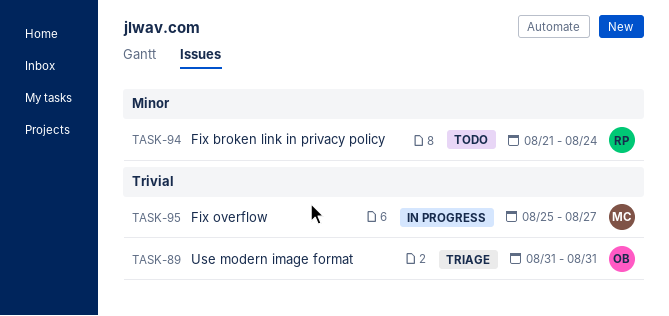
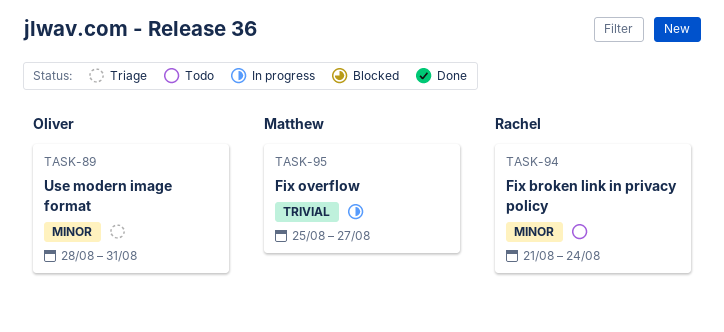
TASK-89, priority: Trivial -> Minor
TASK-89, start: Aug 31 -> Aug 28

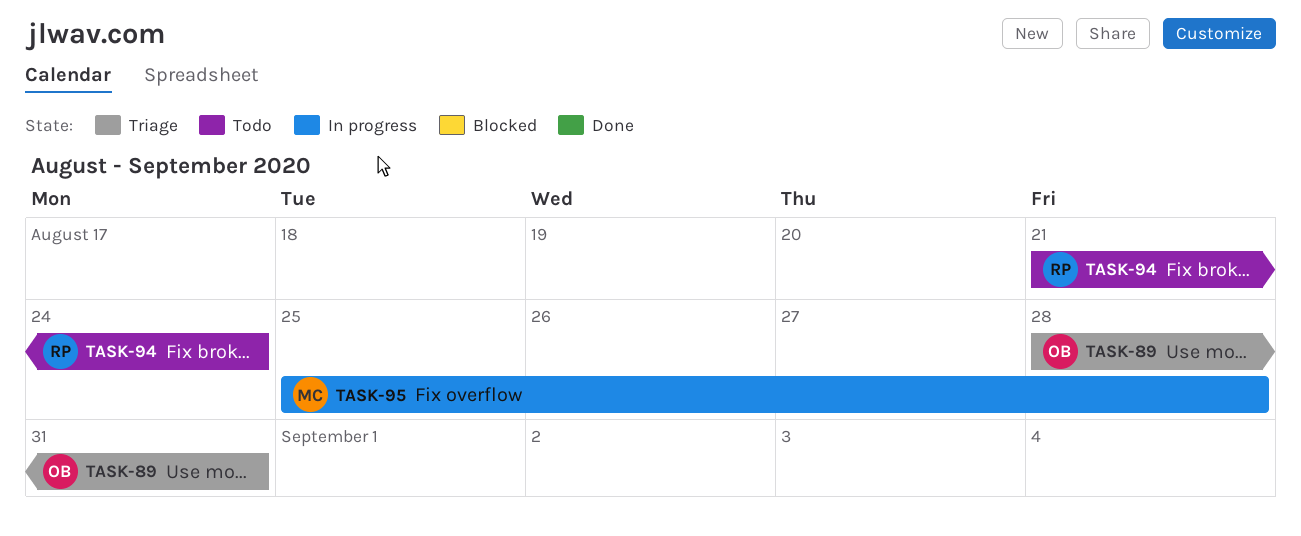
TASK-95, due: Aug 27 -> Aug 28

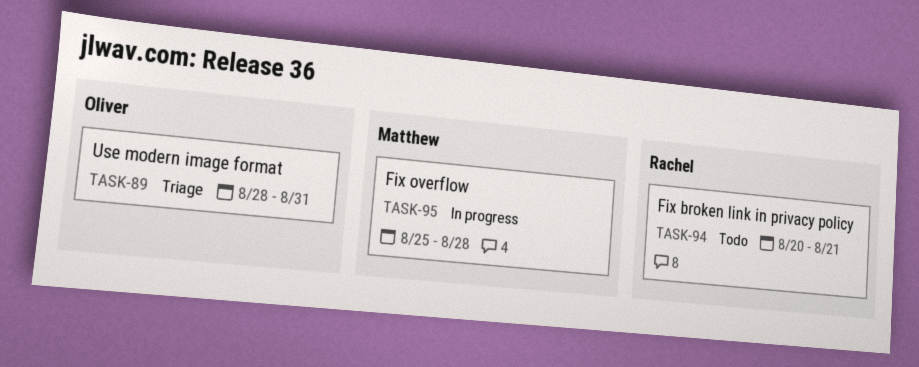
TASK-94, start: Aug 21 -> Aug 20
TASK-94, due: Aug 24 -> Aug 21

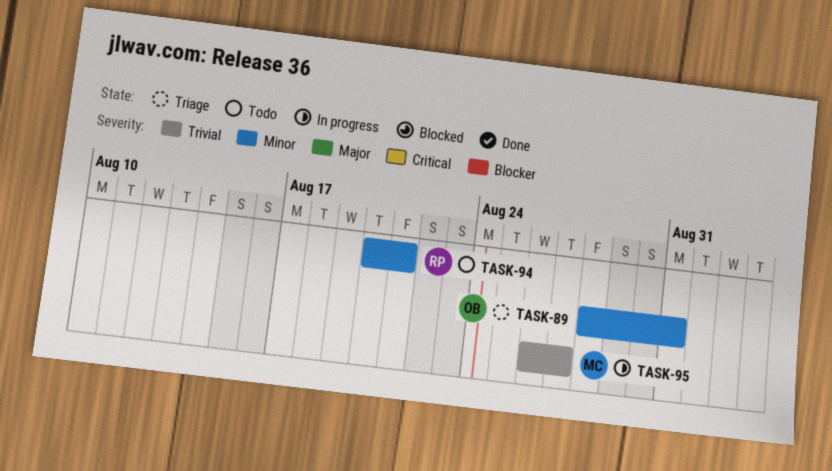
TASK-95, start: Aug 25 -> Aug 26
TASK-95, due: Aug 28 -> Aug 27

